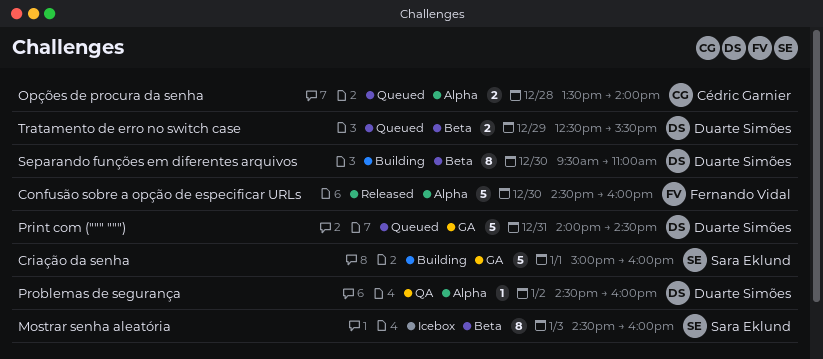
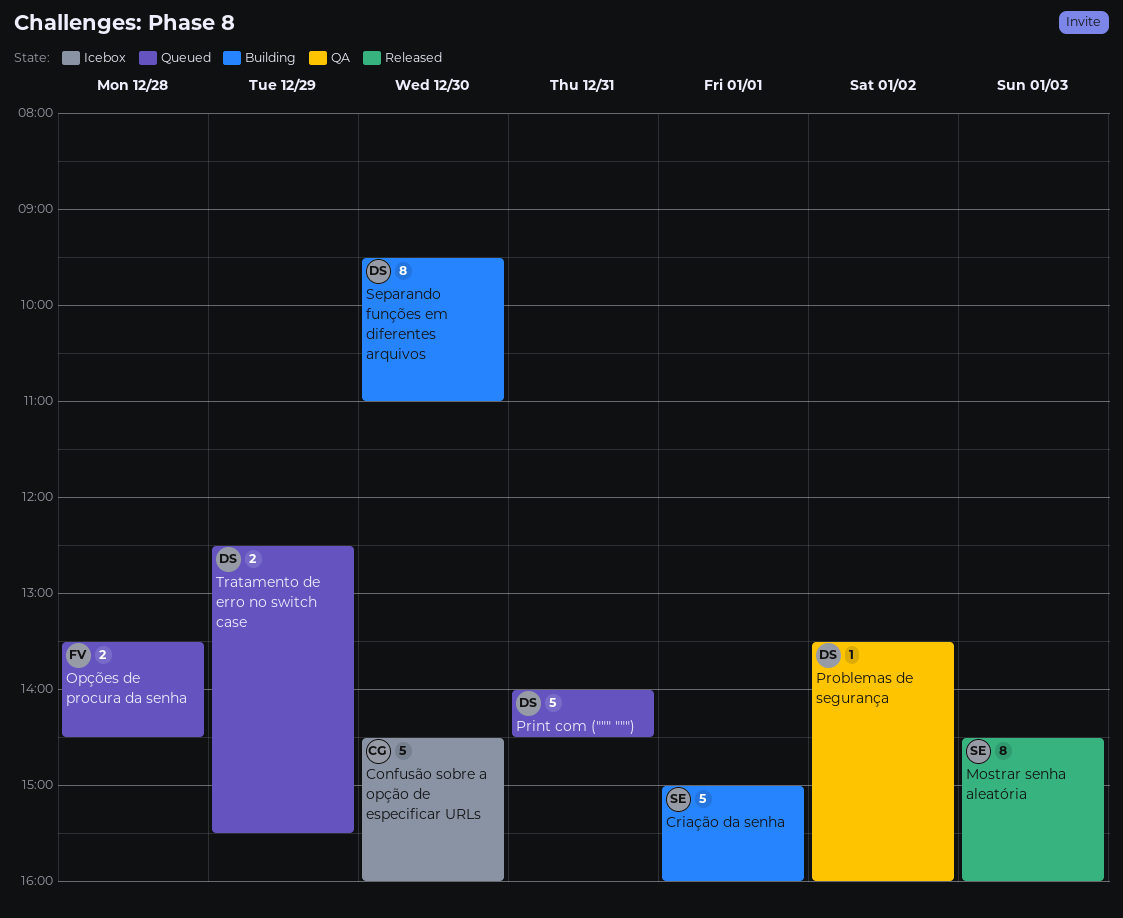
Confusão sobre a opção de especificar URLs, status: Released -> Icebox
Confusão sobre a opção de especificar URLs, owner: Fernando Vidal -> Cédric Garnier
Mostrar senha aleatória, status: Icebox -> Released
Opções de procura da senha, owner: Cédric Garnier -> Fernando Vidal
Opções de procura da senha, ends: 14:00 -> 14:30
Problemas de segurança, begins: 14:30 -> 13:30

